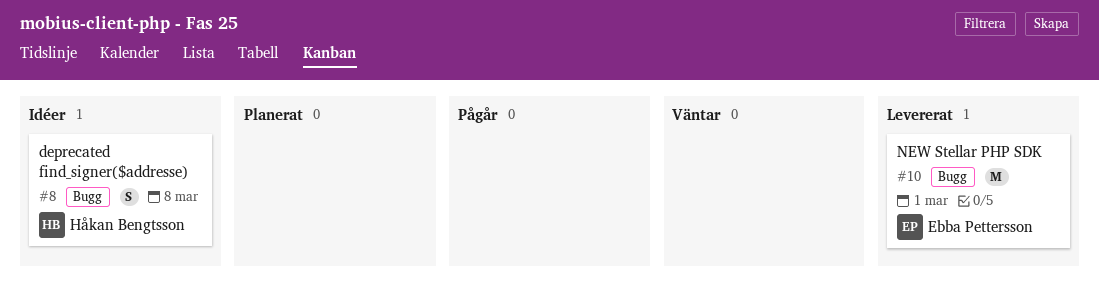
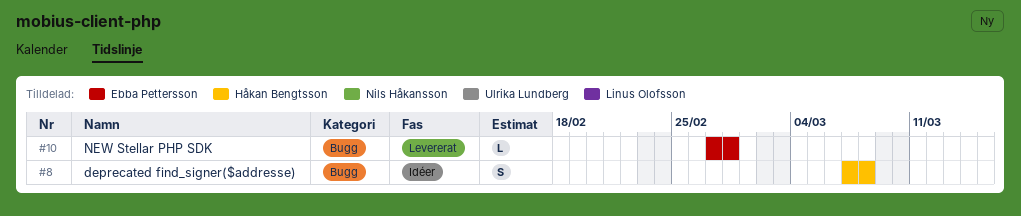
#10, estimate: M -> L
#10, due: Mar 1 -> Feb 28

